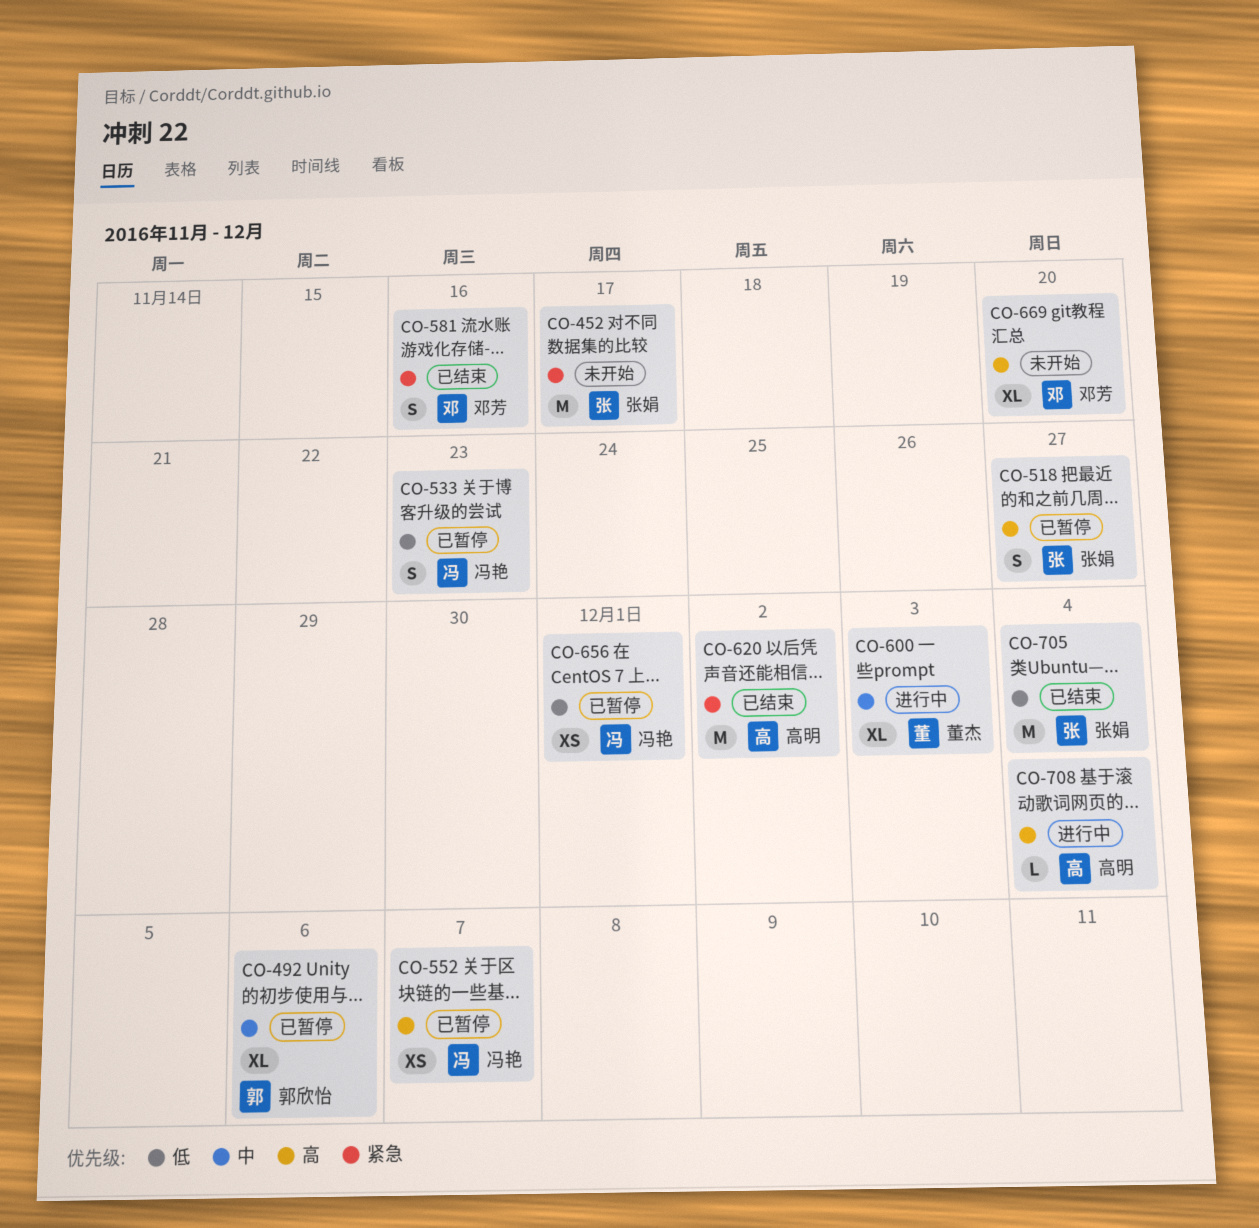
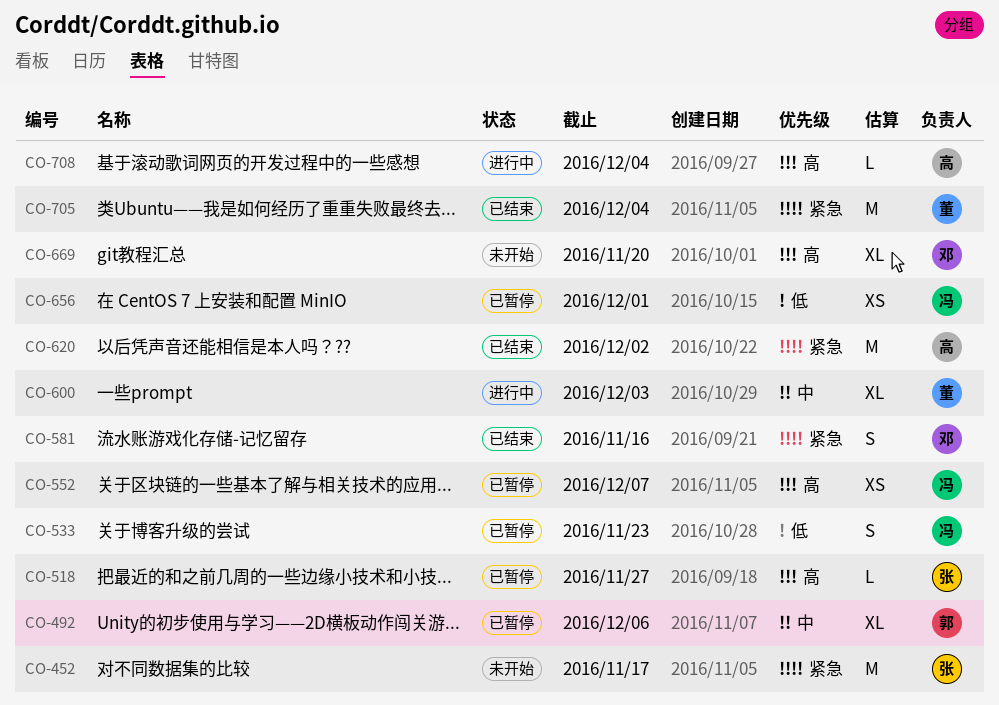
CO-518, estimate: S -> L
CO-705, owner: 张娟 -> 董杰
CO-705, priority: 低 -> 紧急

